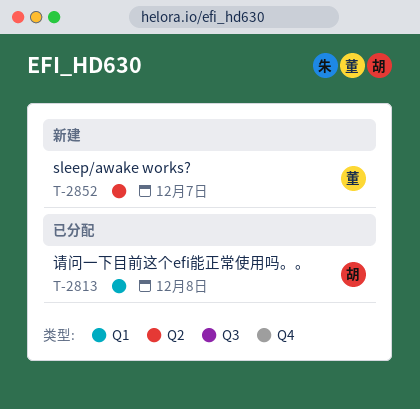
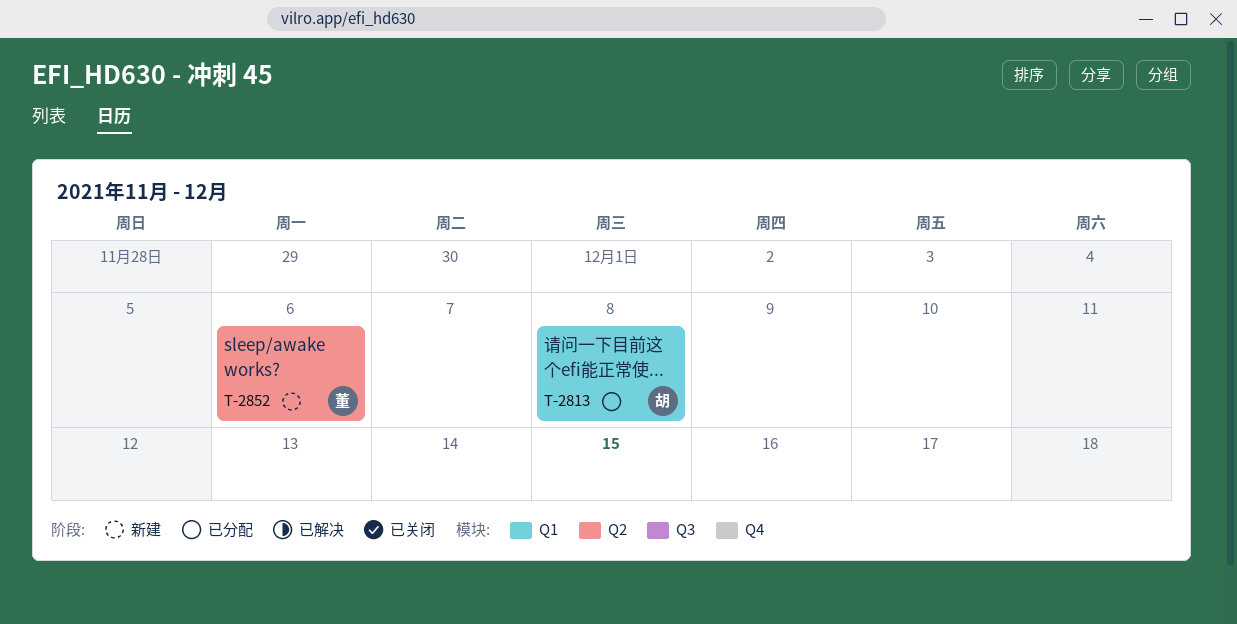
T-2852, due: Dec 7 -> Dec 6

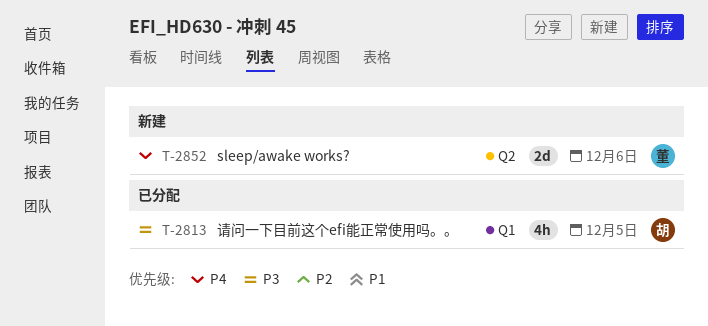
T-2813, due: Dec 8 -> Dec 5

